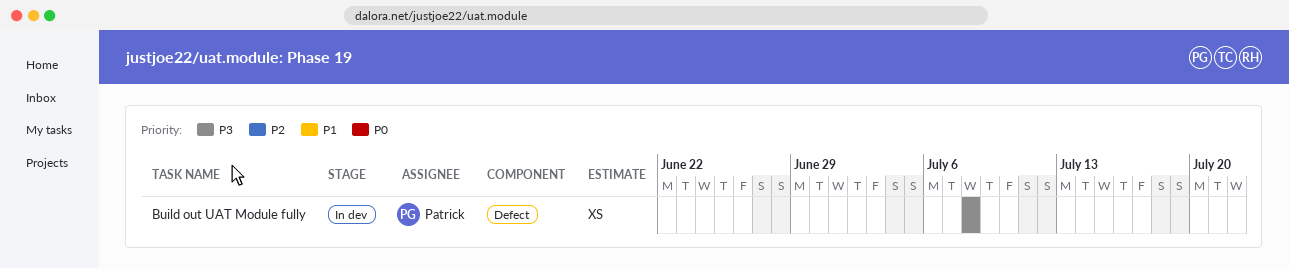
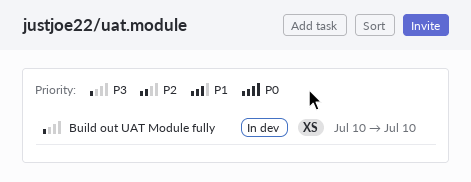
Build out UAT Module fully, start: Jul 8 -> Jul 10
Build out UAT Module fully, due: Jul 8 -> Jul 10

